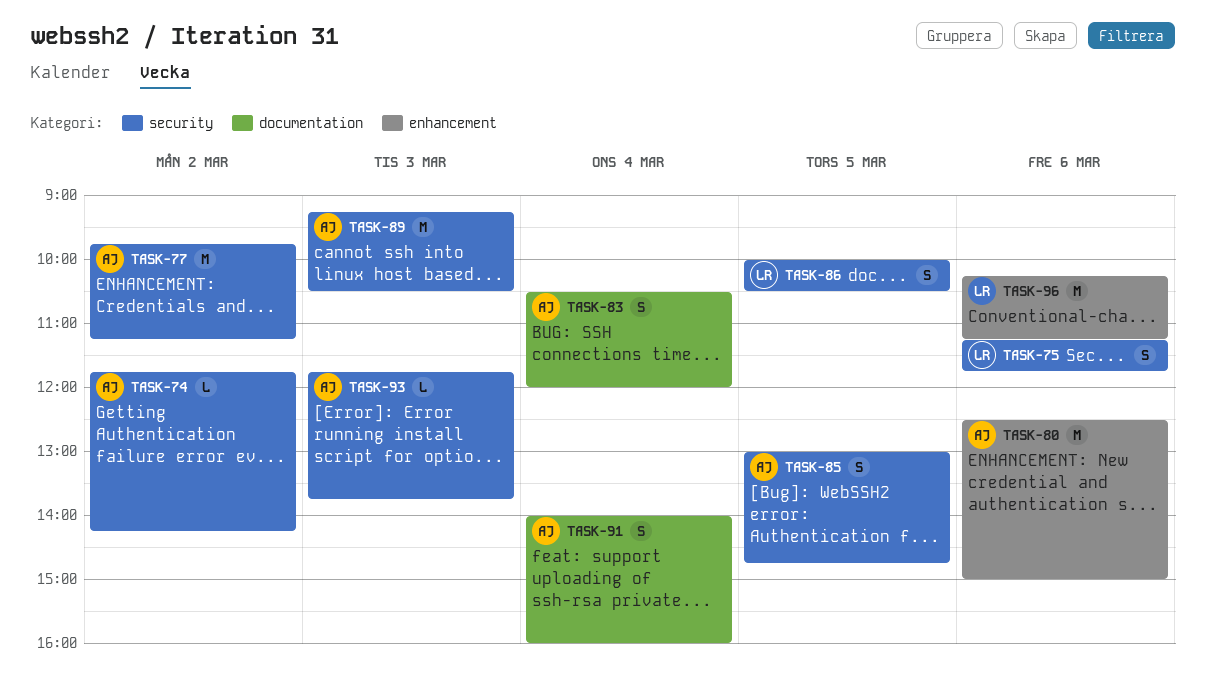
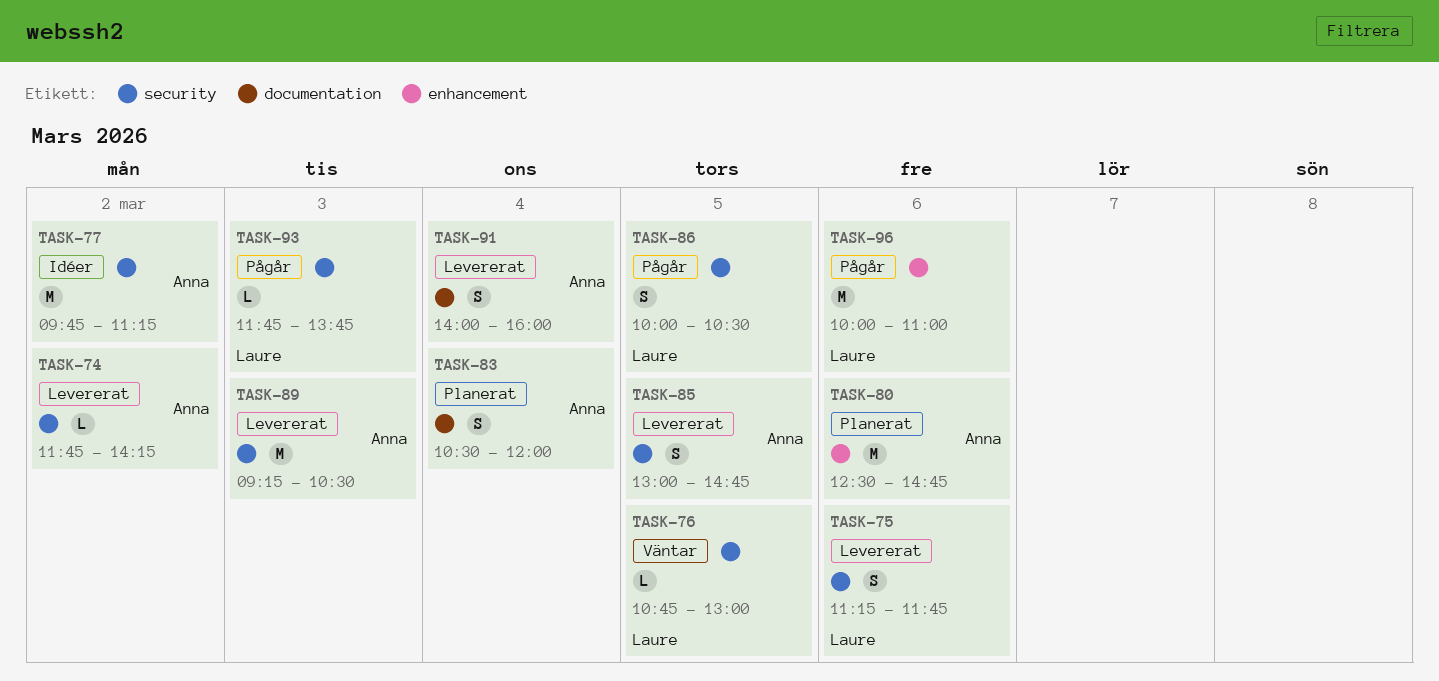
TASK-76: none -> present
TASK-80, ends: 15:00 -> 14:45
TASK-93, owner: Anna -> Laure
TASK-96, begins: 10:15 -> 10:00
TASK-96, ends: 11:15 -> 11:00

